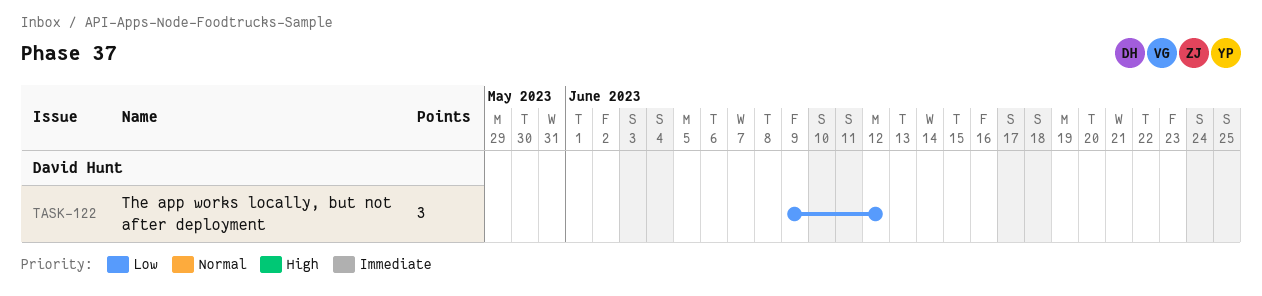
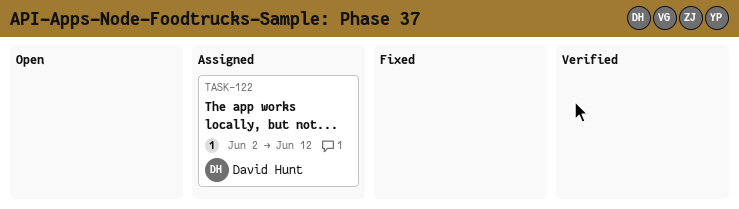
TASK-122, estimate: 3 -> 1
TASK-122, start: Jun 9 -> Jun 2

